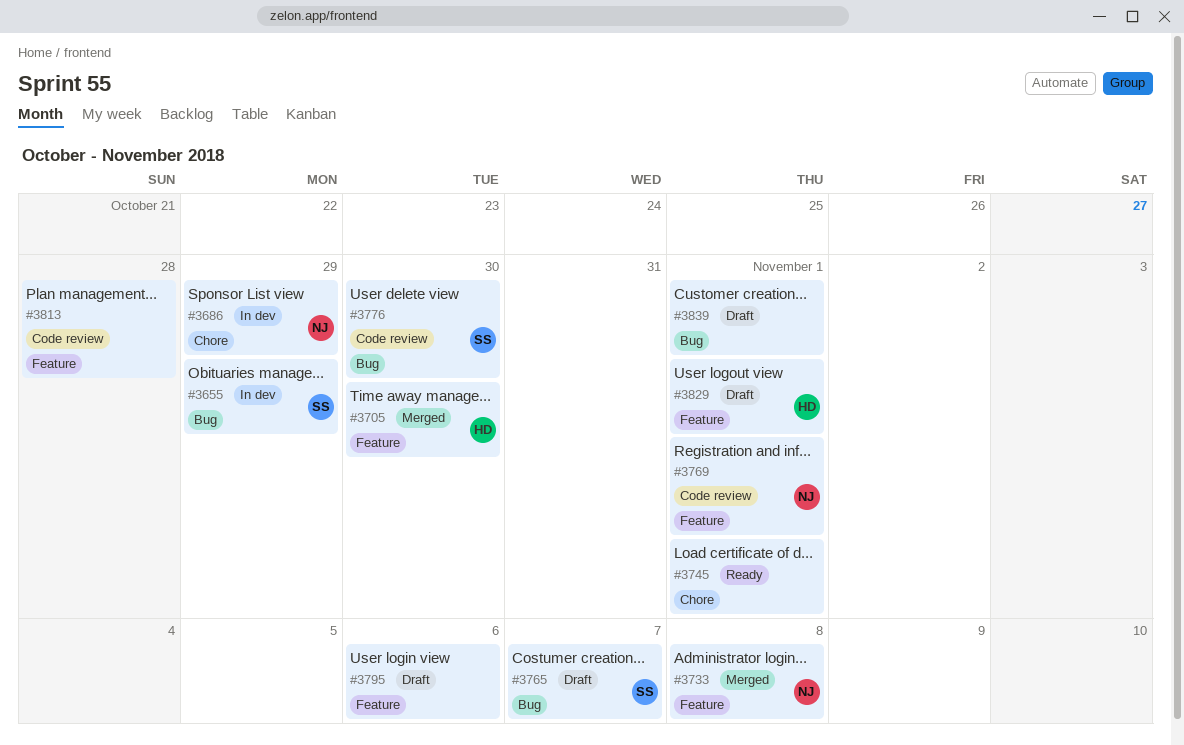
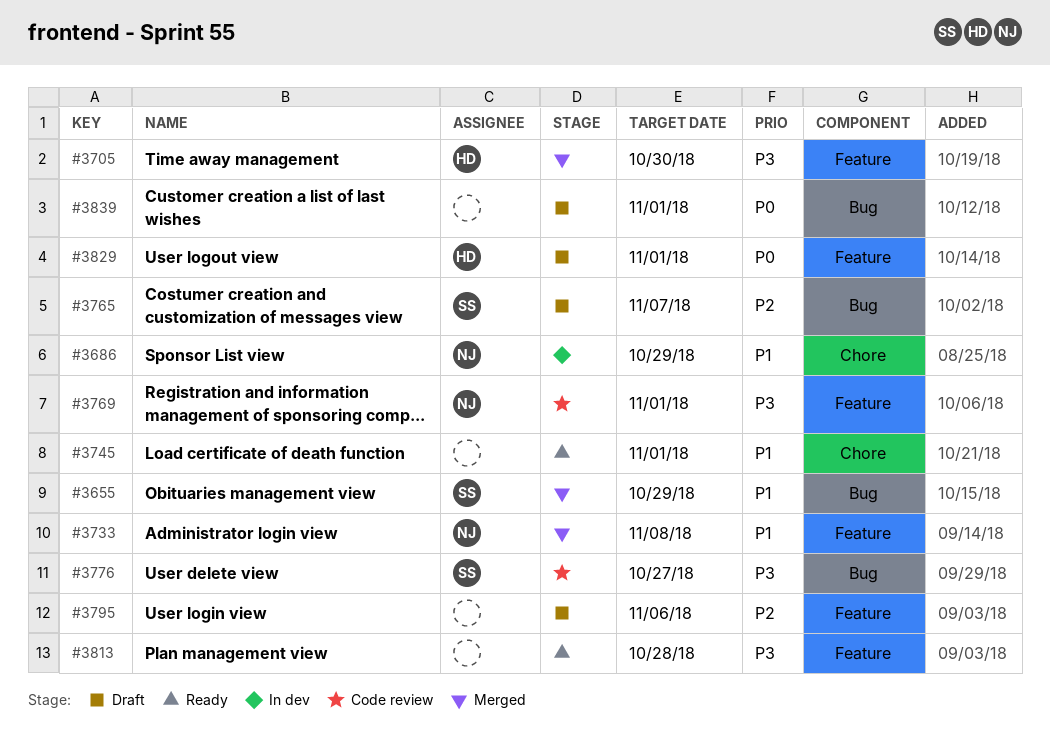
#3655, status: In dev -> Merged
#3776, due: Oct 30 -> Oct 27
#3813, status: Code review -> Ready

